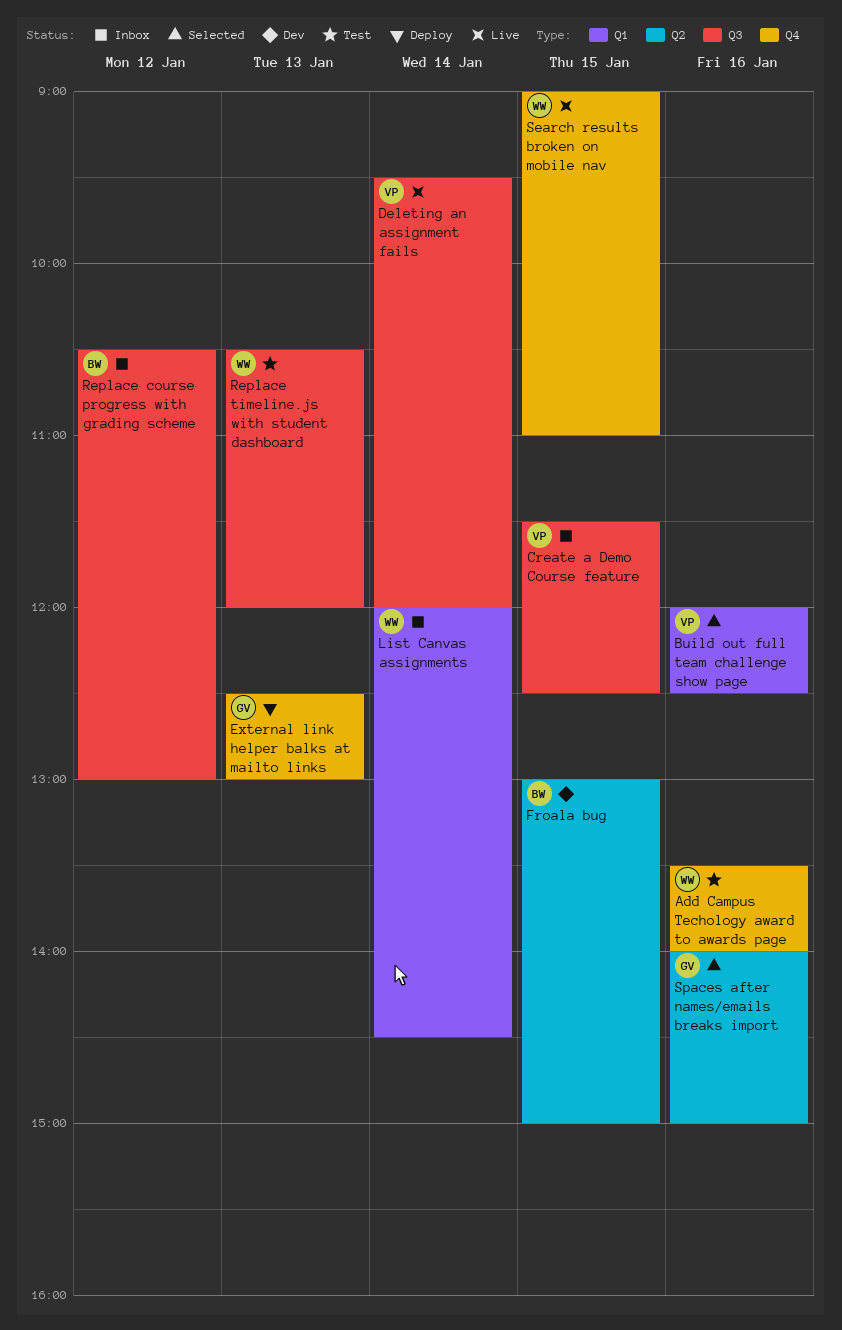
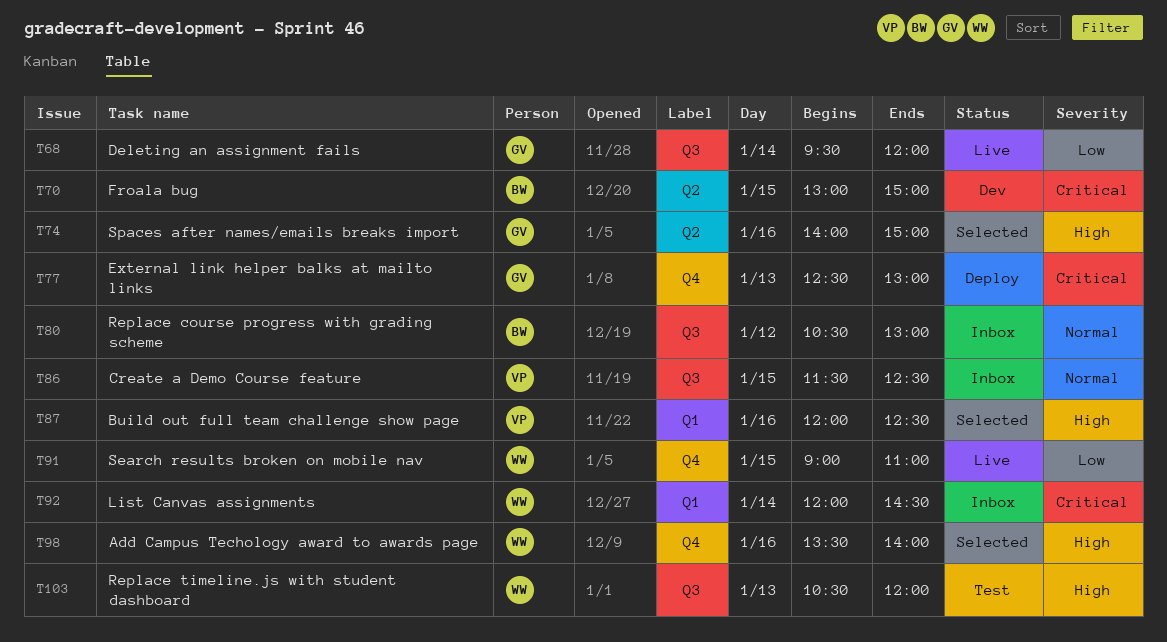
Add Campus Techology award to awards page, status: Test -> Selected
Deleting an assignment fails, owner: VP -> GV

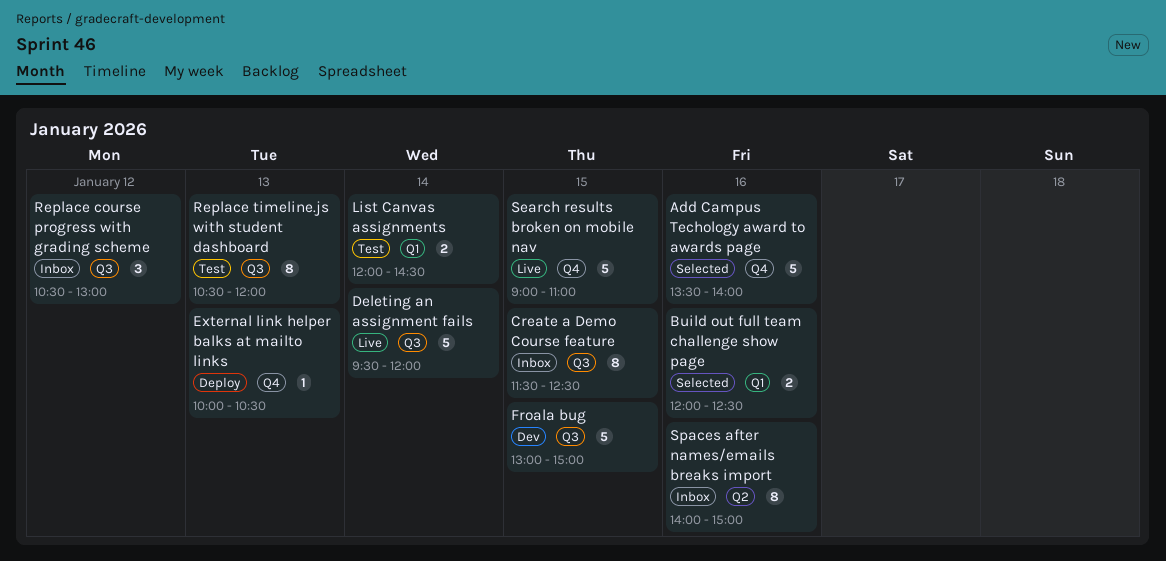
External link helper balks at mailto links, begins: 12:30 -> 10:00
External link helper balks at mailto links, ends: 13:00 -> 10:30
Froala bug, label: Q2 -> Q3
List Canvas assignments, status: Inbox -> Test
Spaces after names/emails breaks import, status: Selected -> Inbox

